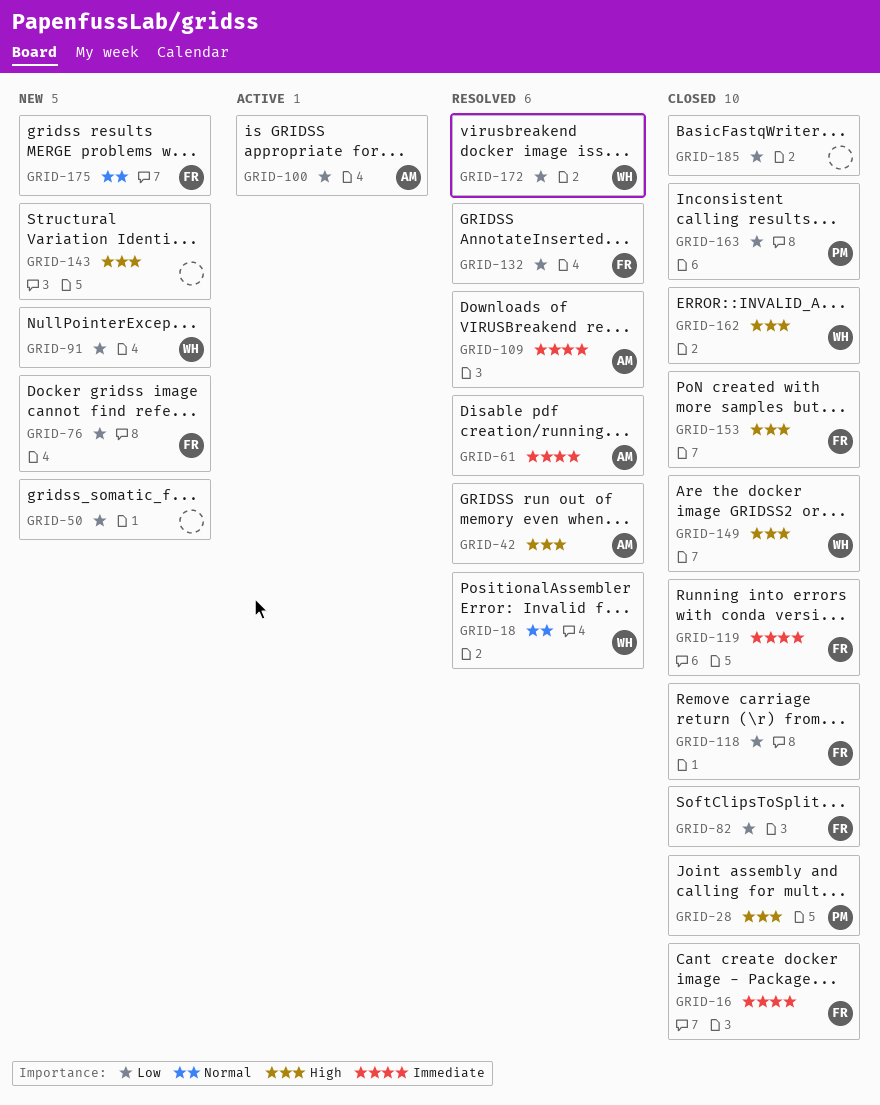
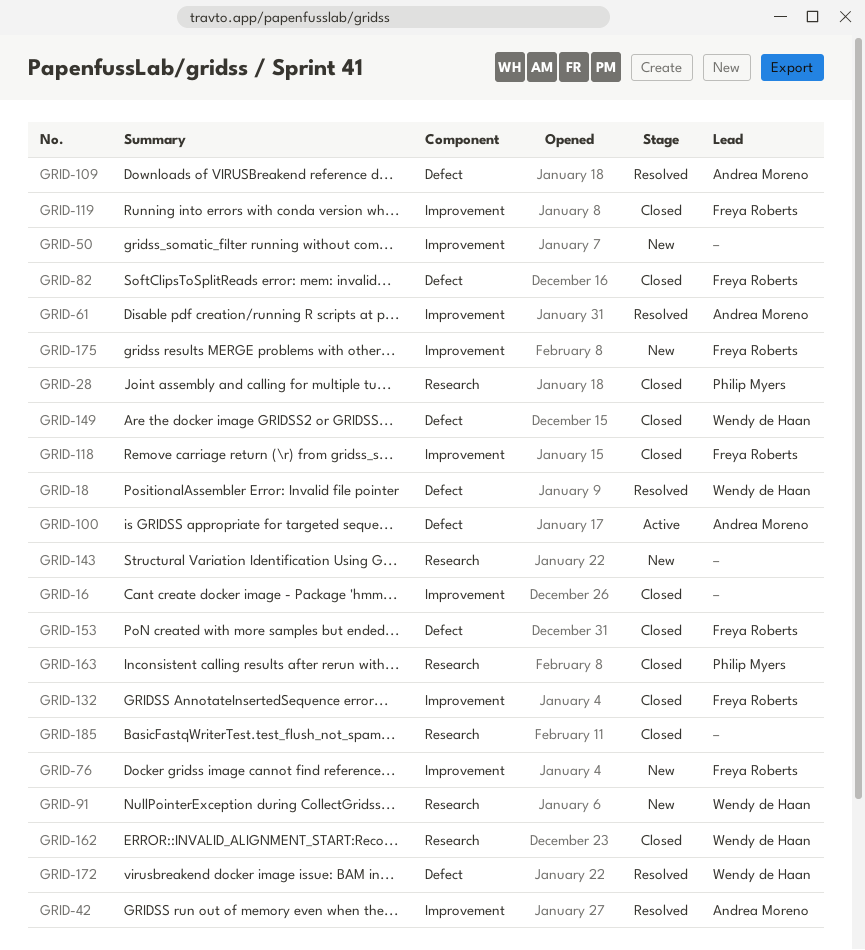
GRID-16, owner: Freya Roberts -> none
GRID-132, status: Resolved -> Closed

